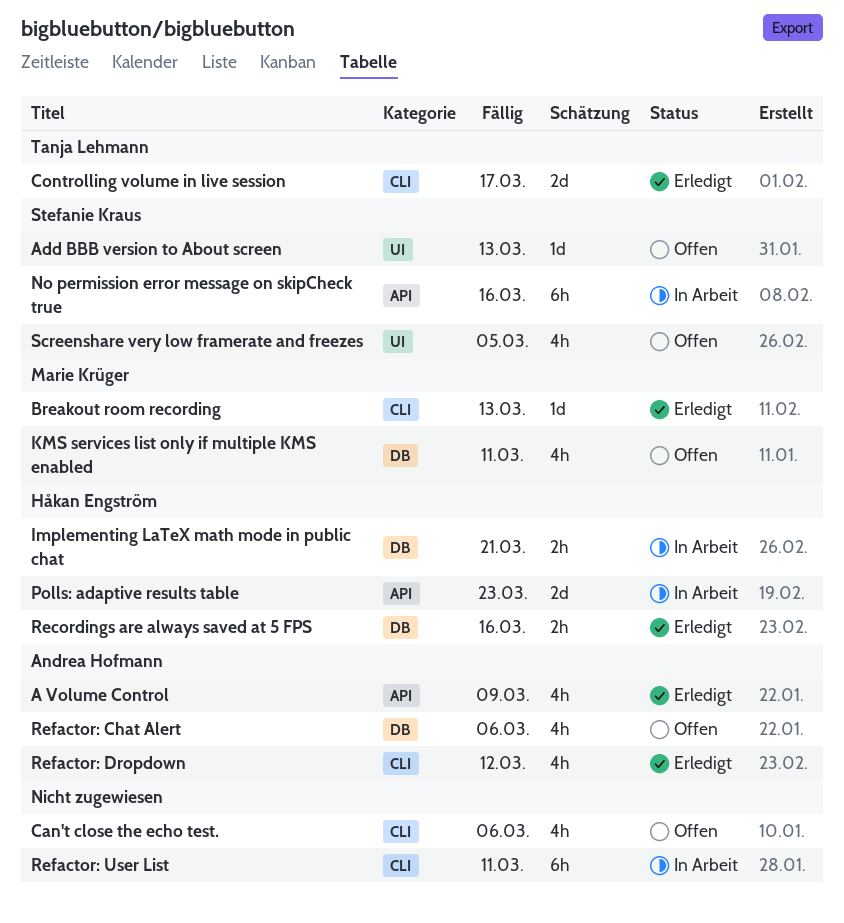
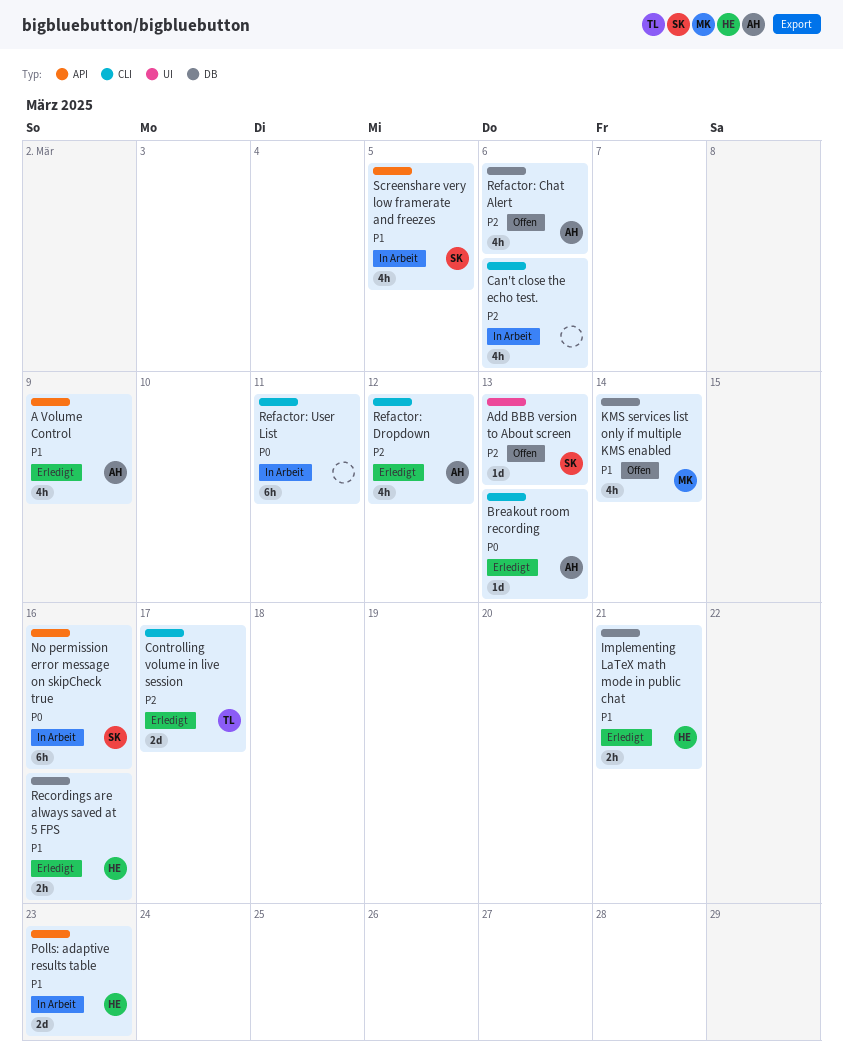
Breakout room recording, owner: Marie Krüger -> Andrea Hofmann
Can't close the echo test., status: Offen -> In Arbeit
Implementing LaTeX math mode in public chat, status: In Arbeit -> Erledigt
KMS services list only if multiple KMS enabled, due: Mar 11 -> Mar 14
Screenshare very low framerate and freezes, status: Offen -> In Arbeit
Screenshare very low framerate and freezes, label: UI -> API

